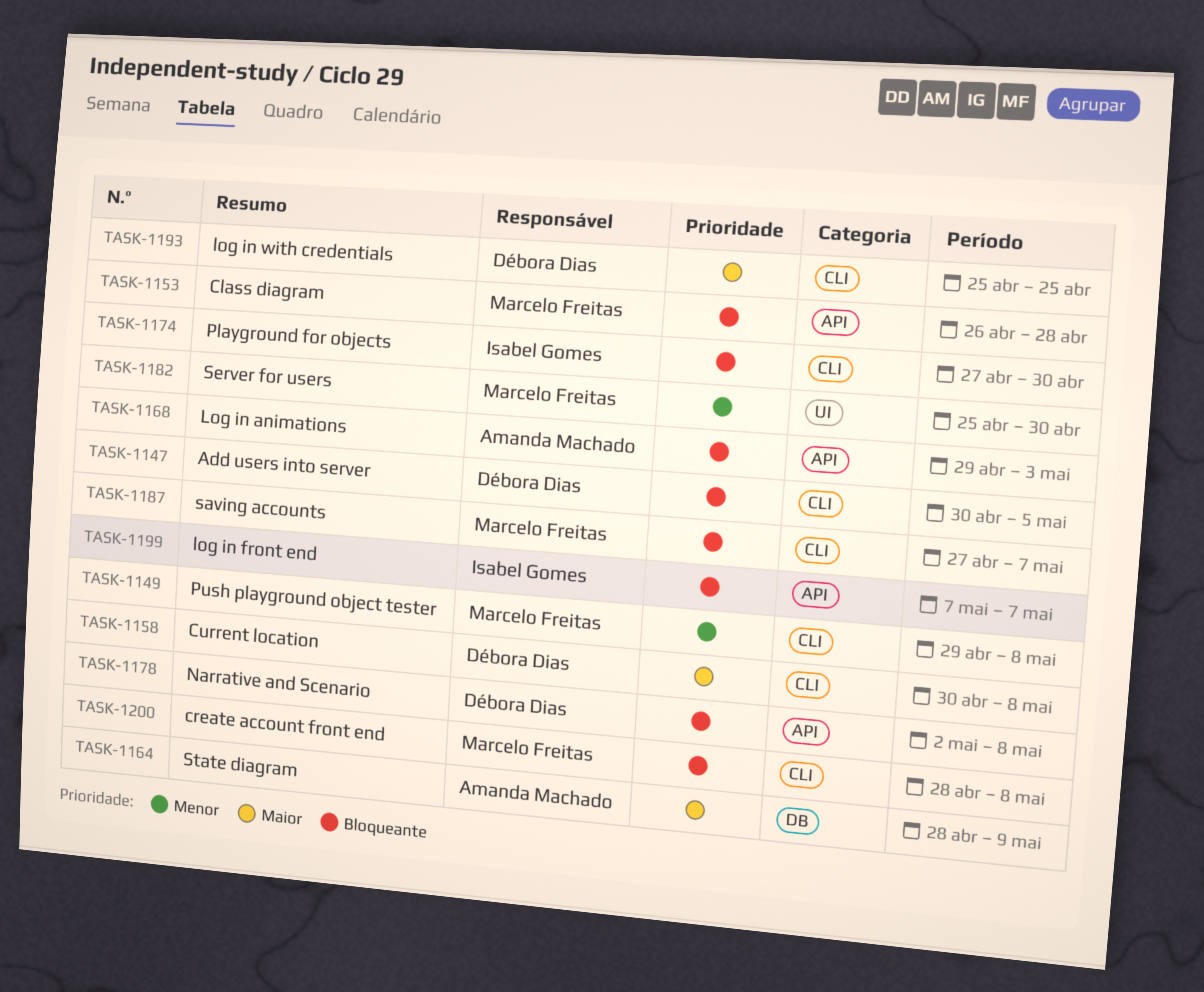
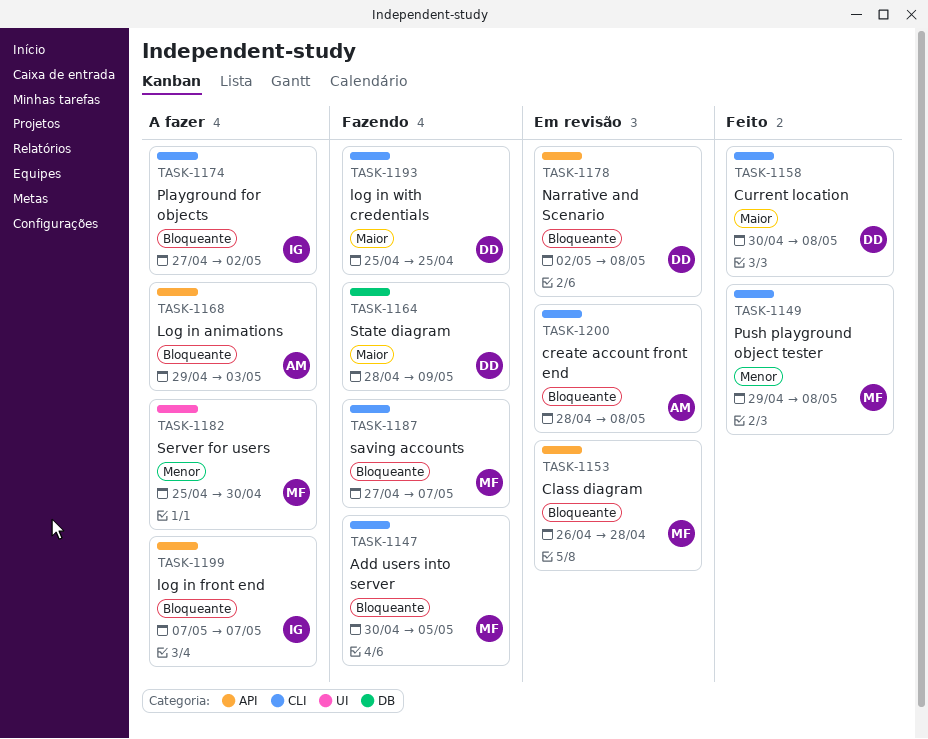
TASK-1147, owner: Débora Dias -> Marcelo Freitas
TASK-1164, owner: Amanda Machado -> Débora Dias
TASK-1174, due: Apr 30 -> May 2
TASK-1200, owner: Marcelo Freitas -> Amanda Machado

